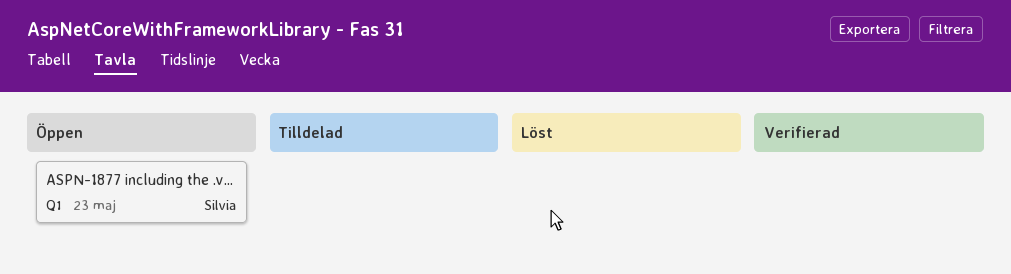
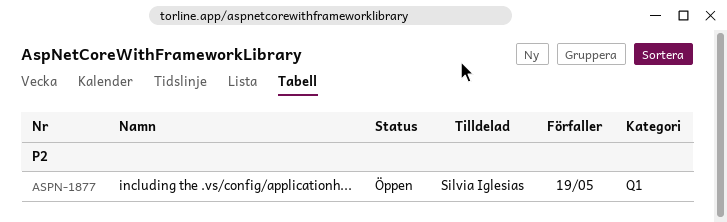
ASPN-1877, due: May 23 -> May 19

